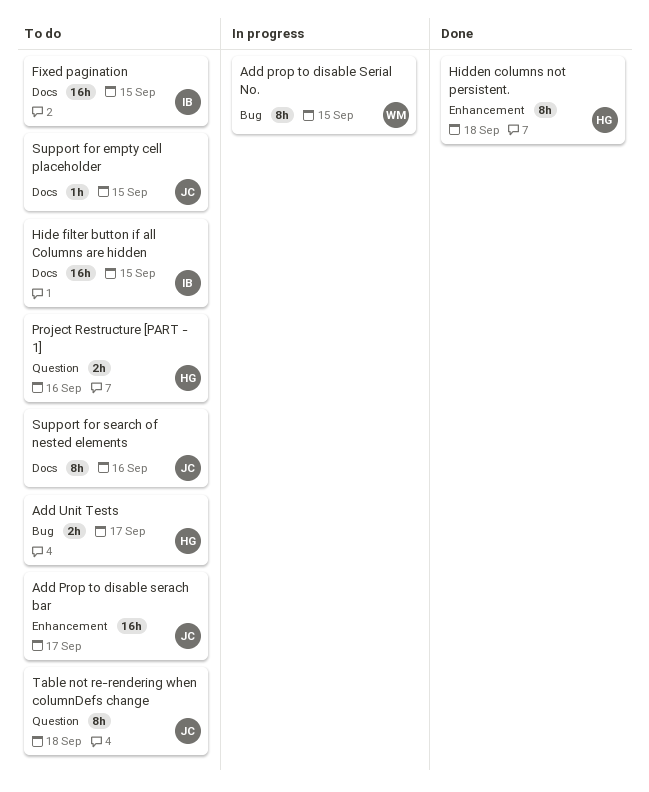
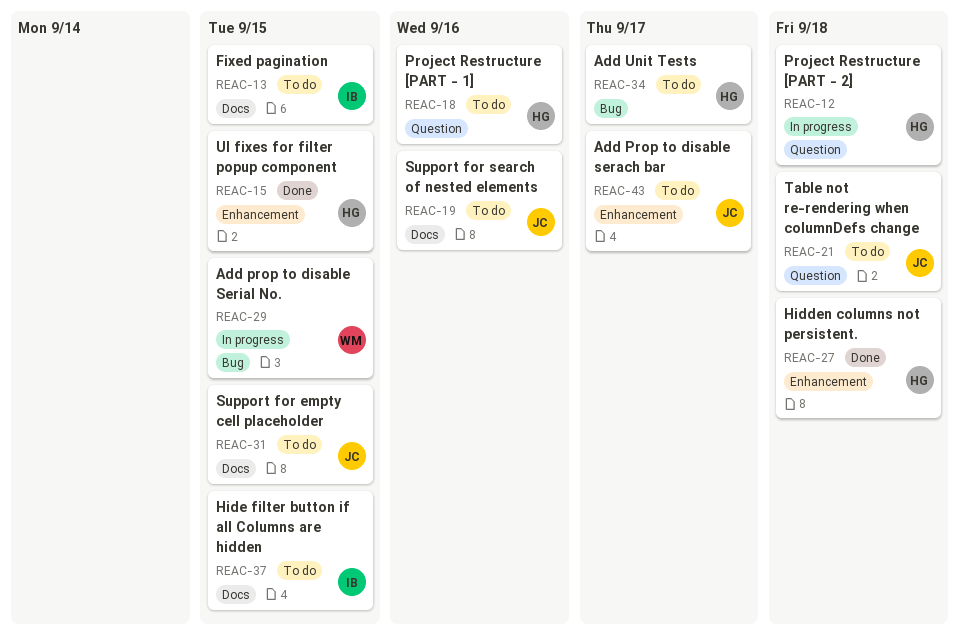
Project Restructure [PART - 2]: none -> present
UI fixes for filter popup component: none -> present

